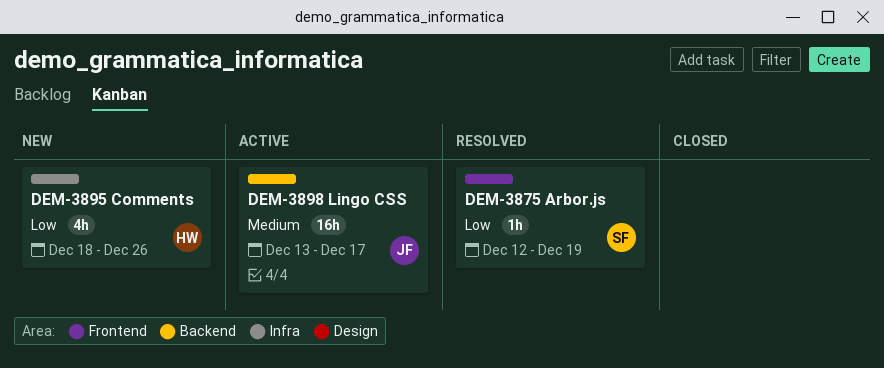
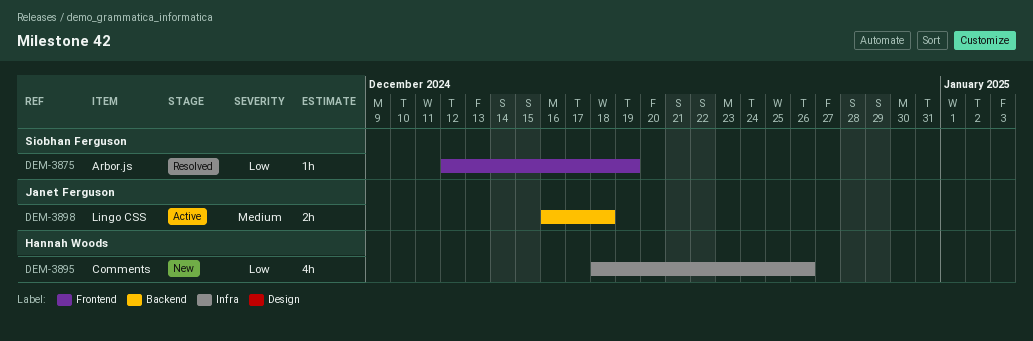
DEM-3898, estimate: 16h -> 2h
DEM-3898, start: Dec 13 -> Dec 16
DEM-3898, due: Dec 17 -> Dec 18

